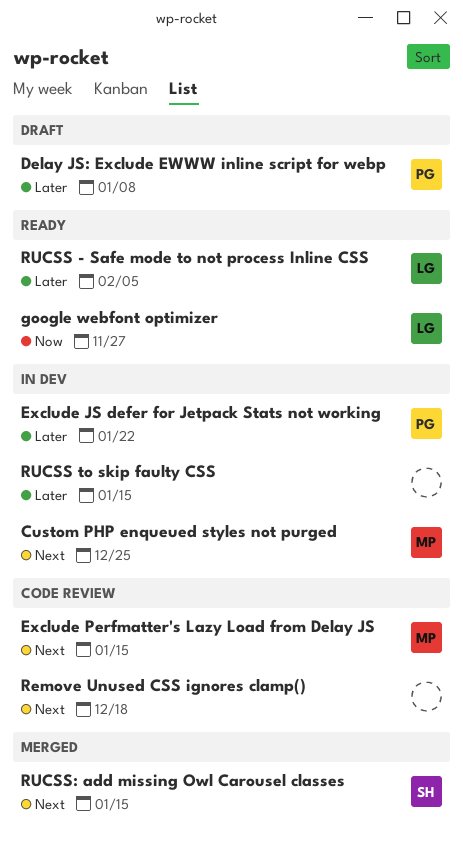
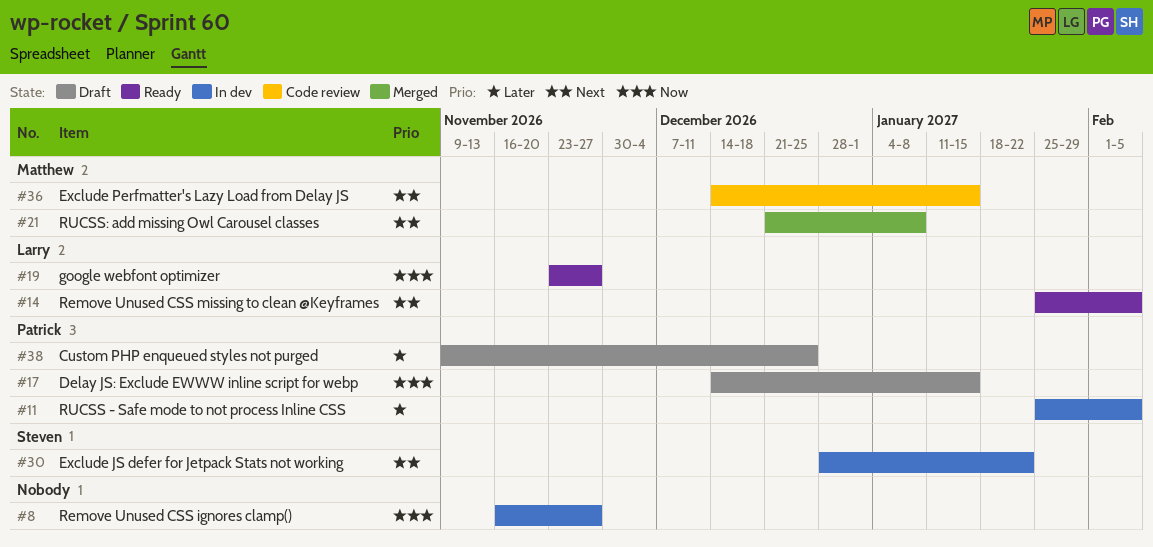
Custom PHP enqueued styles not purged, status: In dev -> Draft
Custom PHP enqueued styles not purged, owner: Matthew -> Patrick
Custom PHP enqueued styles not purged, priority: Next -> Later
Delay JS: Exclude EWWW inline script for webp, priority: Later -> Now
Delay JS: Exclude EWWW inline script for webp, due: Jan 8 -> Jan 15
Exclude JS defer for Jetpack Stats not working, owner: Patrick -> Steven
Exclude JS defer for Jetpack Stats not working, priority: Later -> Next
Remove Unused CSS ignores clamp(), status: Code review -> In dev
Remove Unused CSS ignores clamp(), priority: Next -> Now
Remove Unused CSS ignores clamp(), due: Dec 18 -> Nov 27
Remove Unused CSS missing to clean @Keyframes: none -> present
RUCSS - Safe mode to not process Inline CSS, status: Ready -> In dev
RUCSS - Safe mode to not process Inline CSS, owner: Larry -> Patrick
RUCSS to skip faulty CSS: present -> none
RUCSS: add missing Owl Carousel classes, owner: Steven -> Matthew
RUCSS: add missing Owl Carousel classes, due: Jan 15 -> Jan 8

